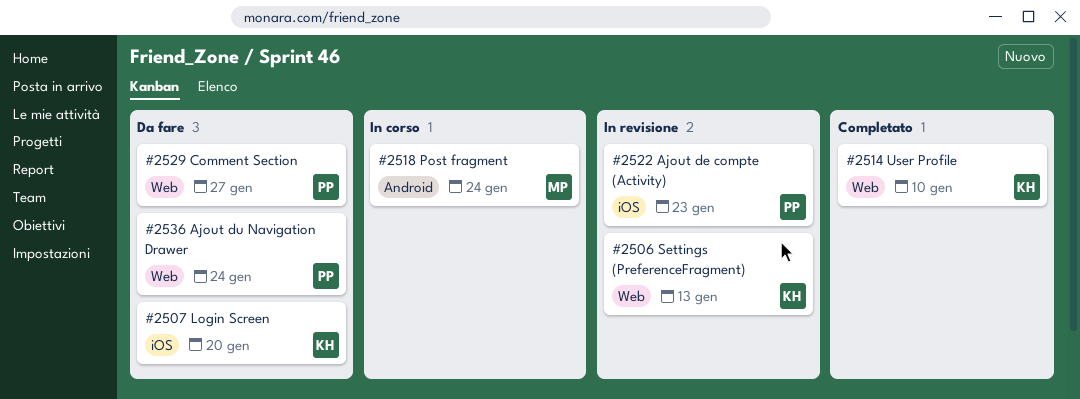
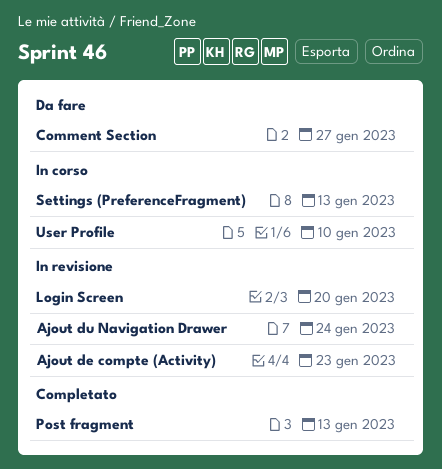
Ajout du Navigation Drawer, status: Da fare -> In revisione
Login Screen, status: Da fare -> In revisione
Post fragment, status: In corso -> Completato
Post fragment, due: Jan 24 -> Jan 13
Settings (PreferenceFragment), status: In revisione -> In corso
User Profile, status: Completato -> In corso

